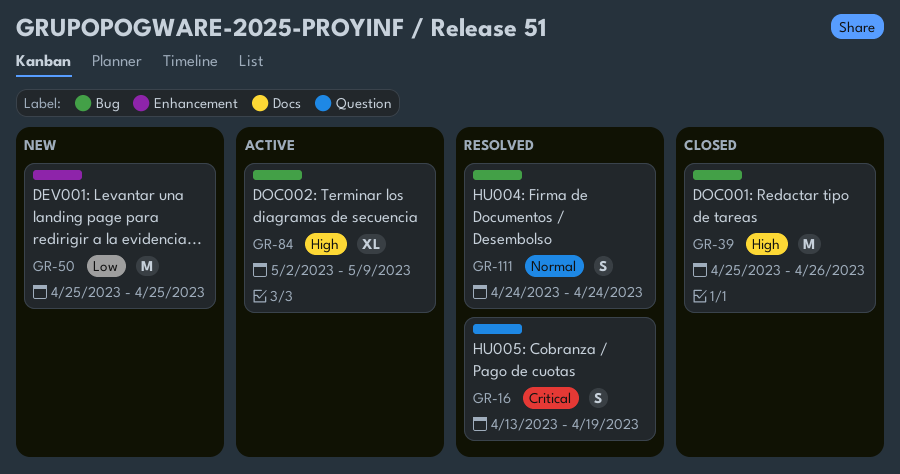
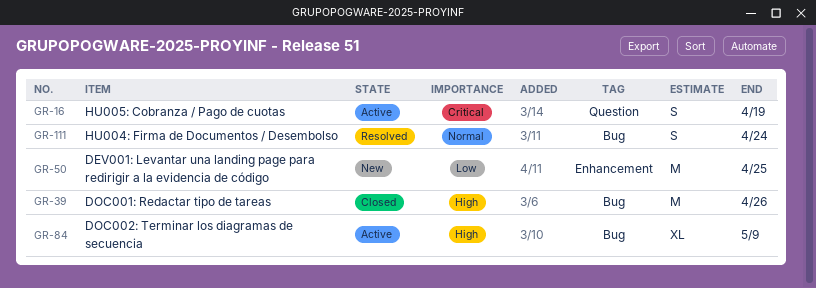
GR-16, status: Resolved -> Active

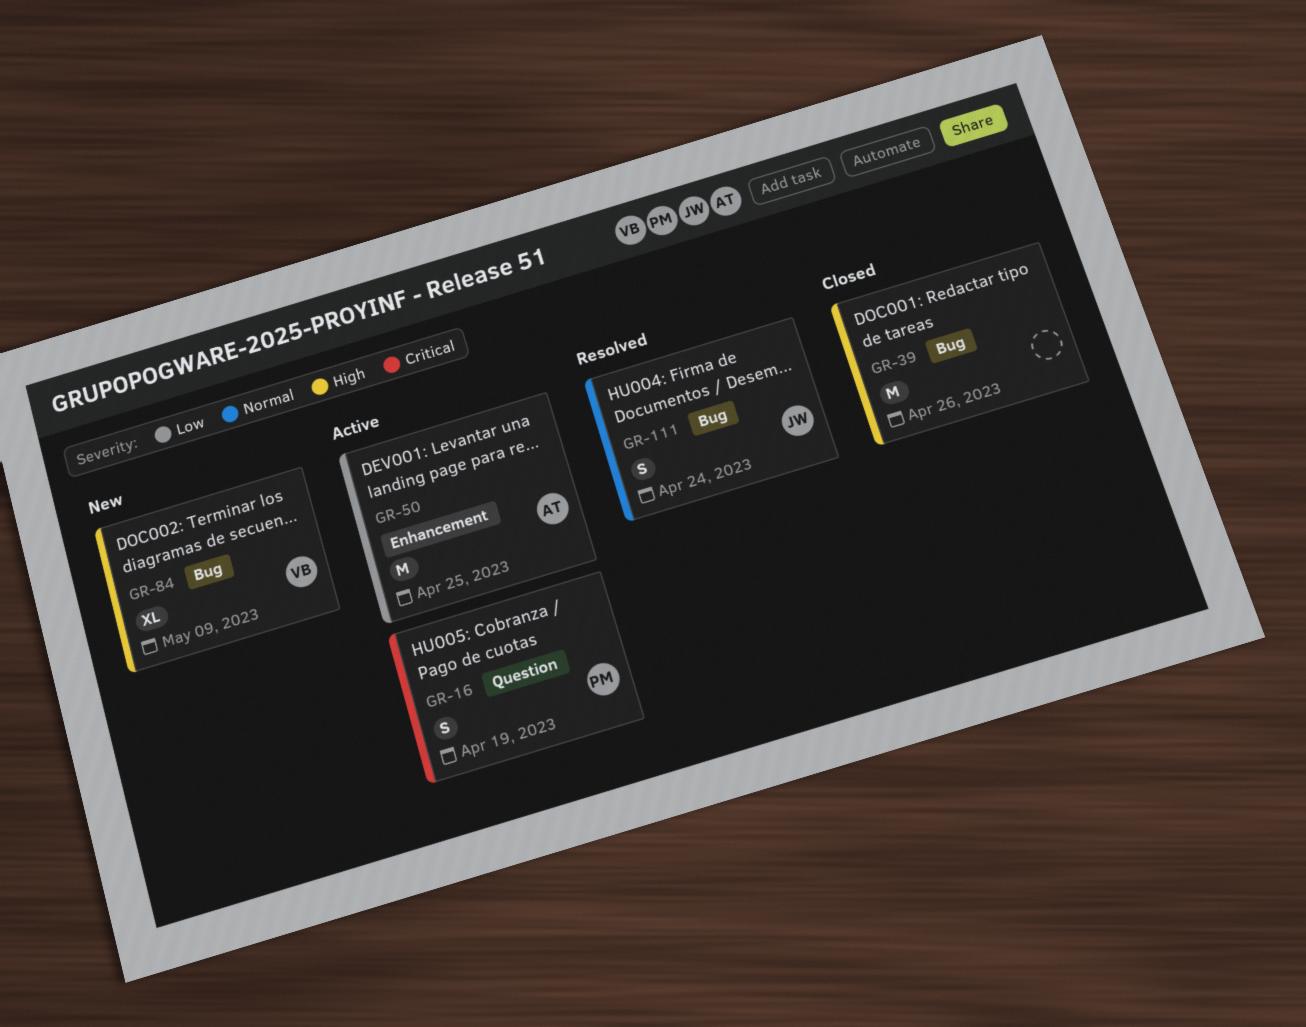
GR-50, status: New -> Active
GR-84, status: Active -> New

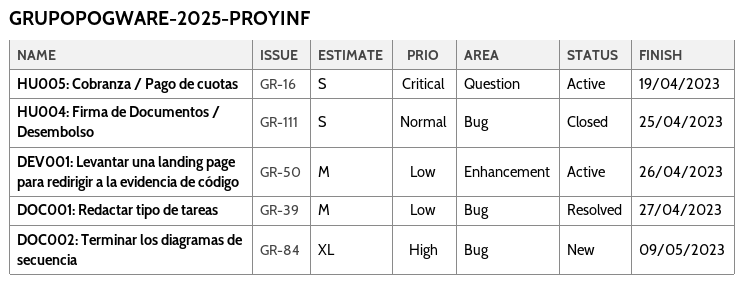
GR-39, status: Closed -> Resolved
GR-39, priority: High -> Low
GR-39, due: Apr 26 -> Apr 27
GR-50, due: Apr 25 -> Apr 26
GR-111, status: Resolved -> Closed
GR-111, due: Apr 24 -> Apr 25

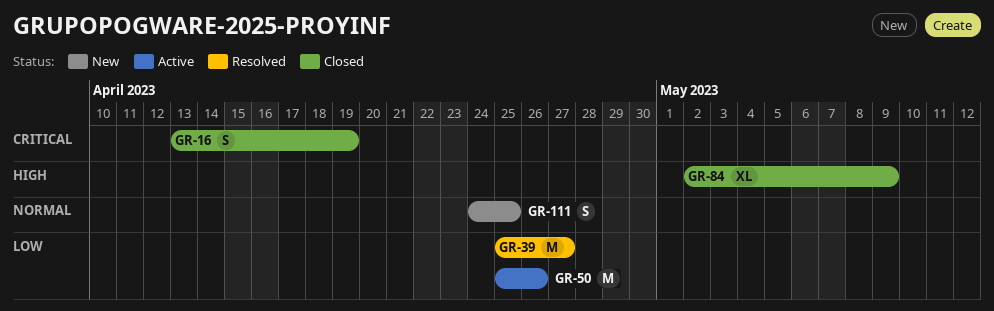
GR-16, status: Active -> Closed
GR-84, status: New -> Closed
GR-111, status: Closed -> New

